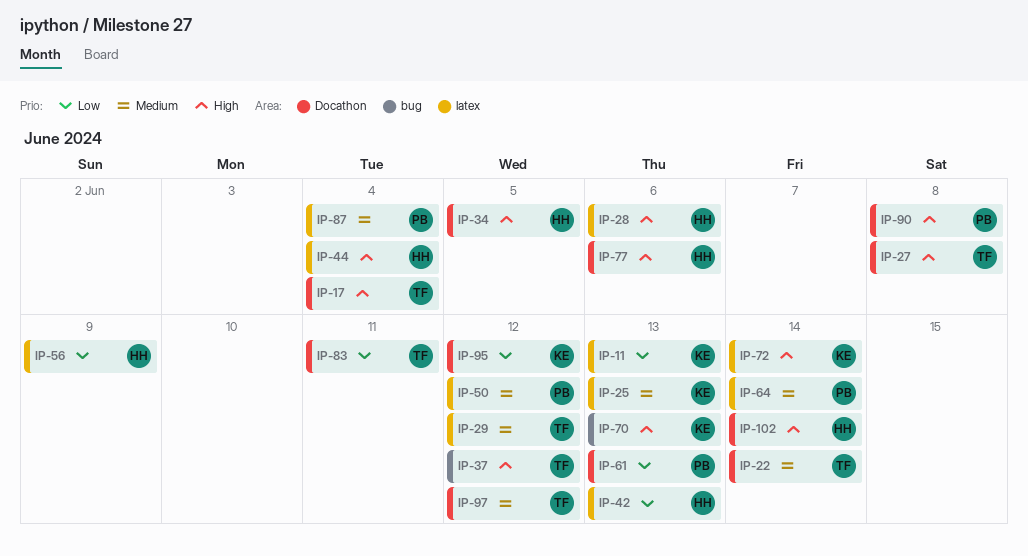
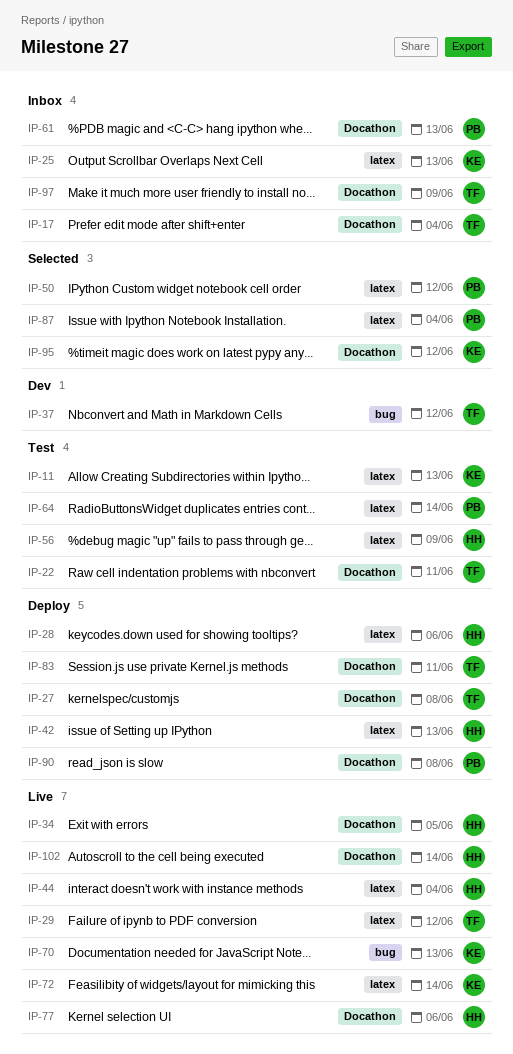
IP-22, due: Jun 14 -> Jun 11
IP-97, due: Jun 12 -> Jun 9

